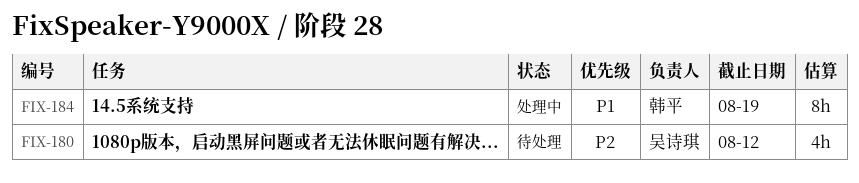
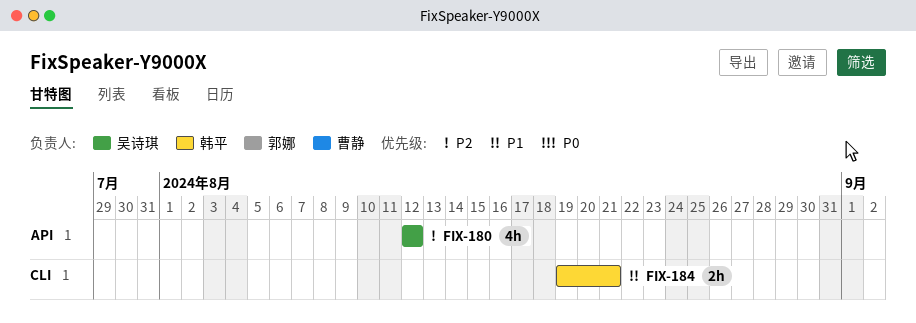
FIX-184, estimate: 8h -> 2h
FIX-184, due: Aug 19 -> Aug 21

